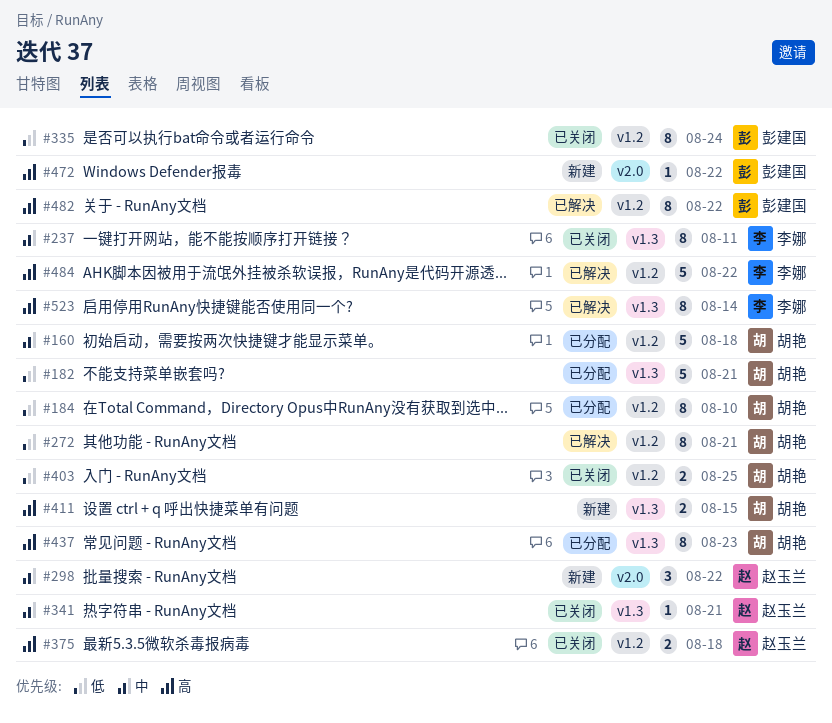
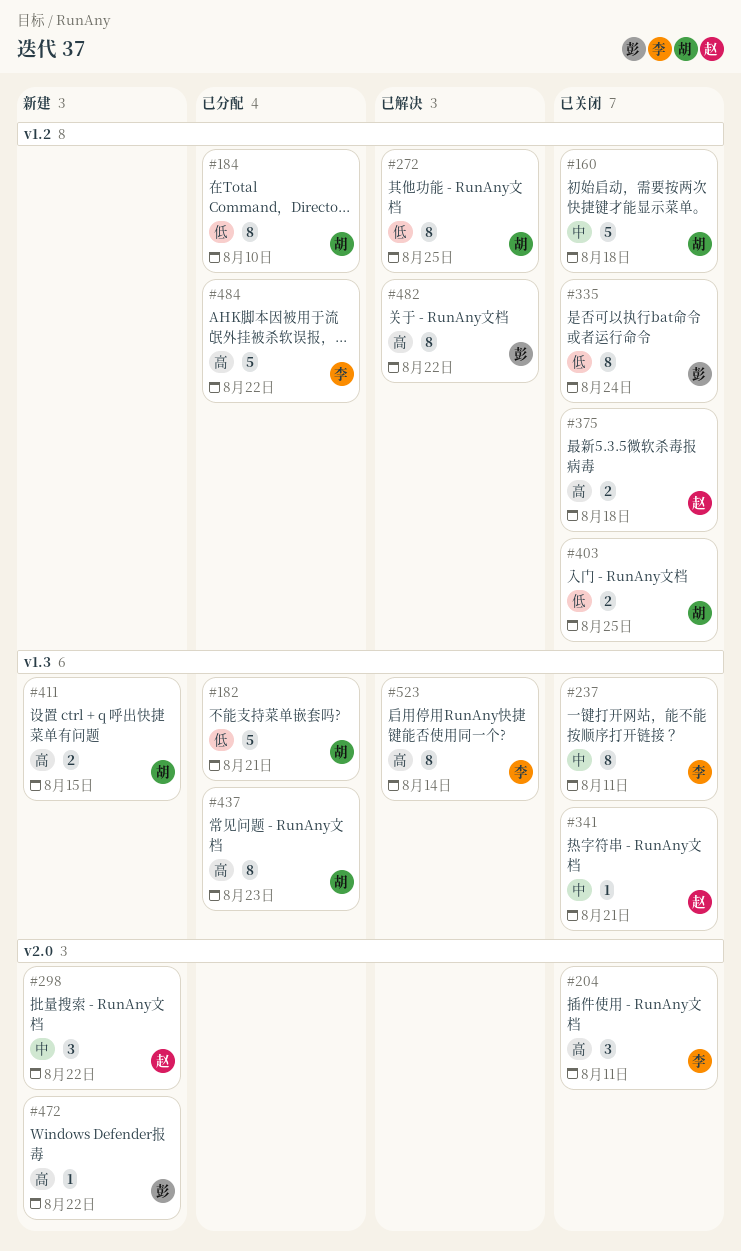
#160, status: 已分配 -> 已关闭
#204: none -> present
#272, due: Aug 21 -> Aug 25
#484, status: 已解决 -> 已分配

